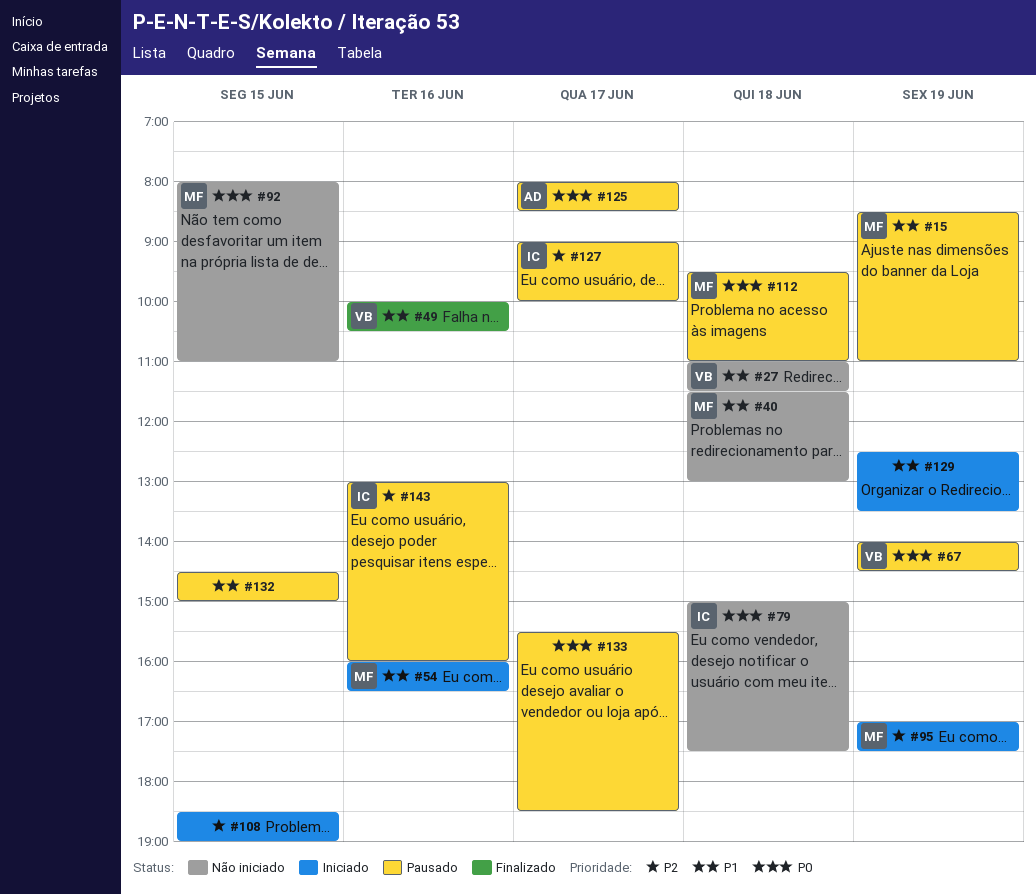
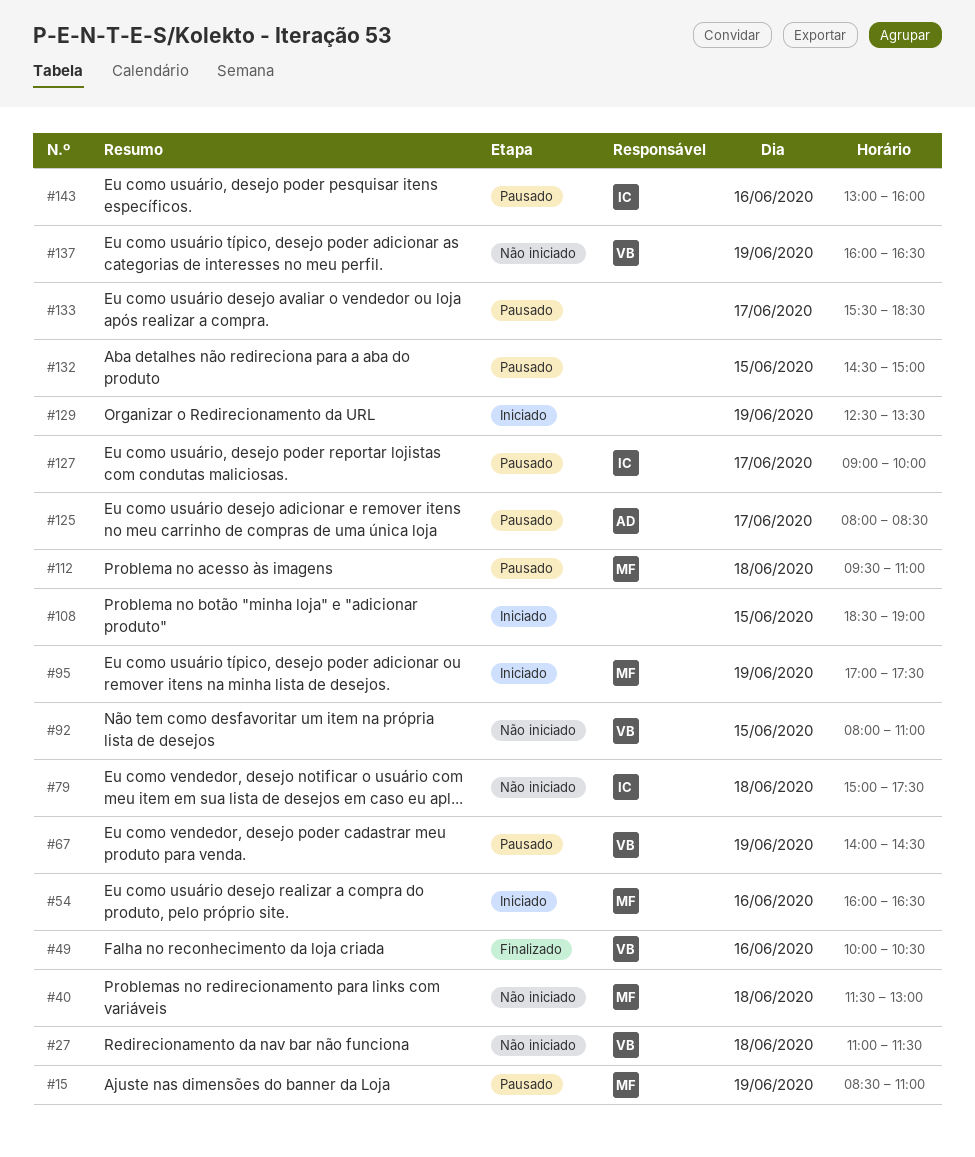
#92, owner: MF -> VB
#137: none -> present

